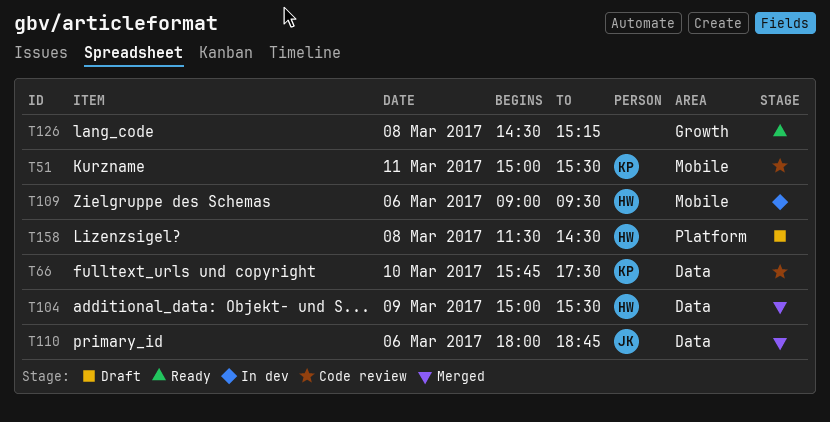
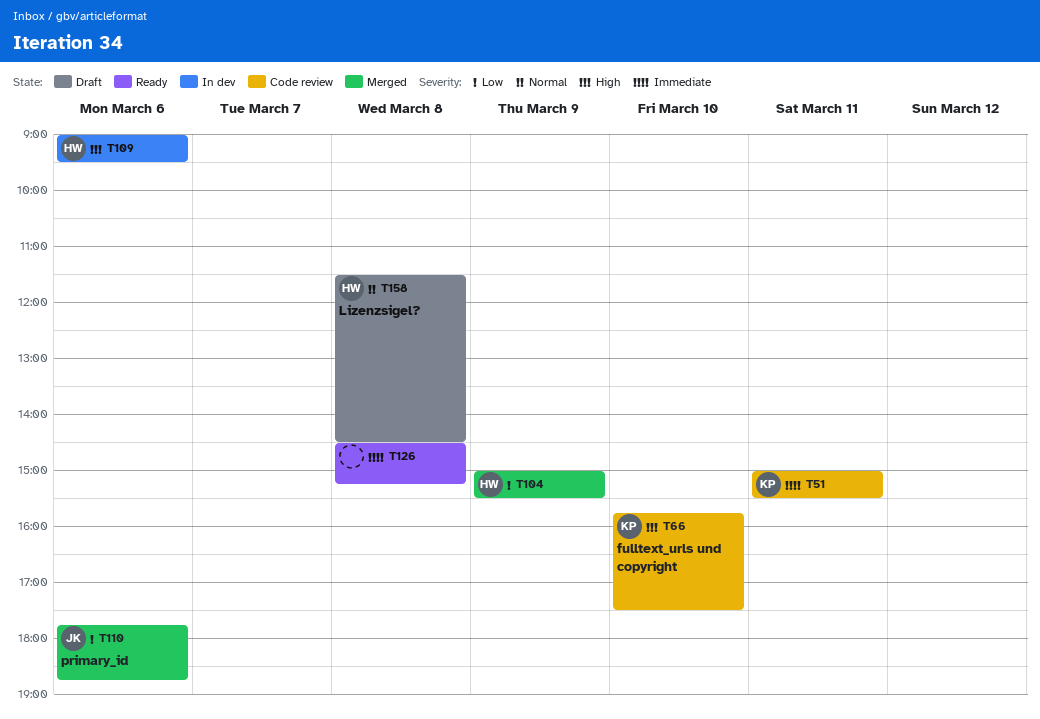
T110, begins: 18:00 -> 17:45

